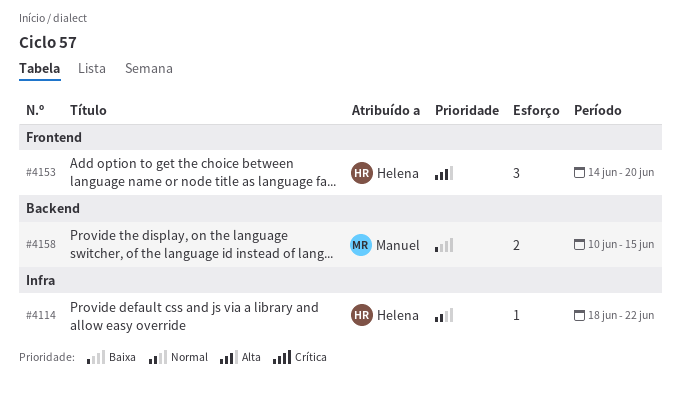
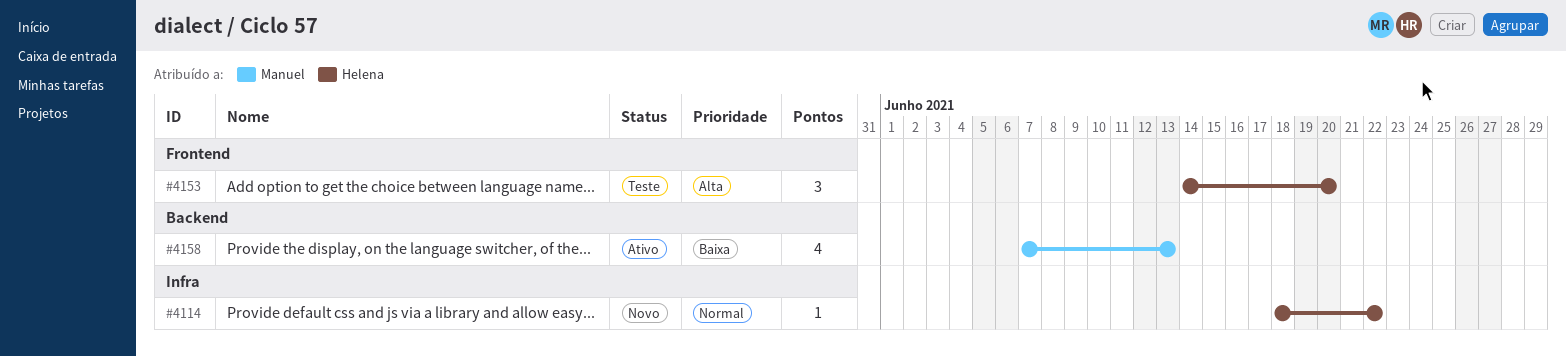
#4158, estimate: 2 -> 4
#4158, start: Jun 10 -> Jun 7
#4158, due: Jun 15 -> Jun 13

